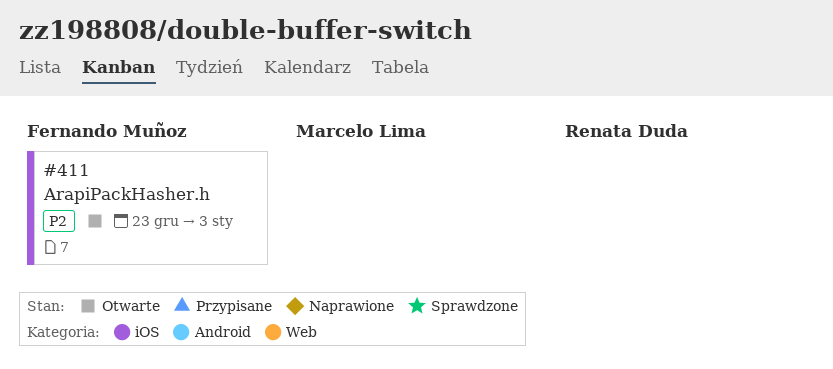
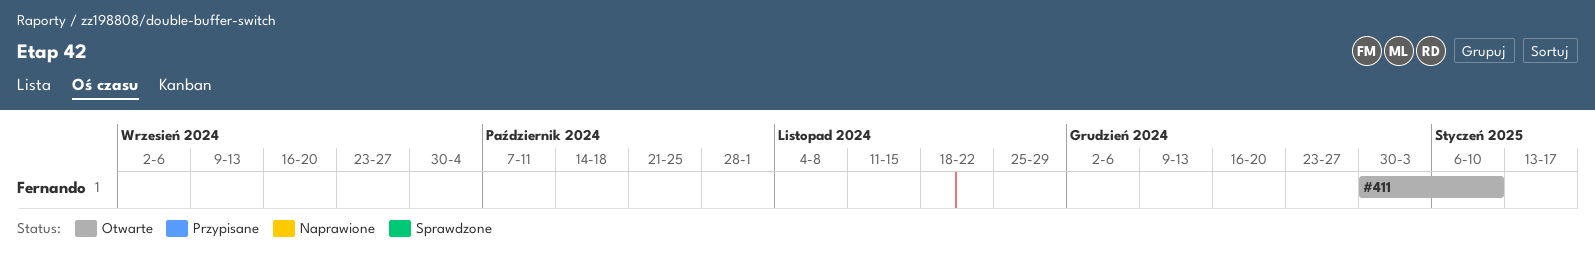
#411, start: Dec 23 -> Dec 30
#411, due: Jan 3 -> Jan 10

